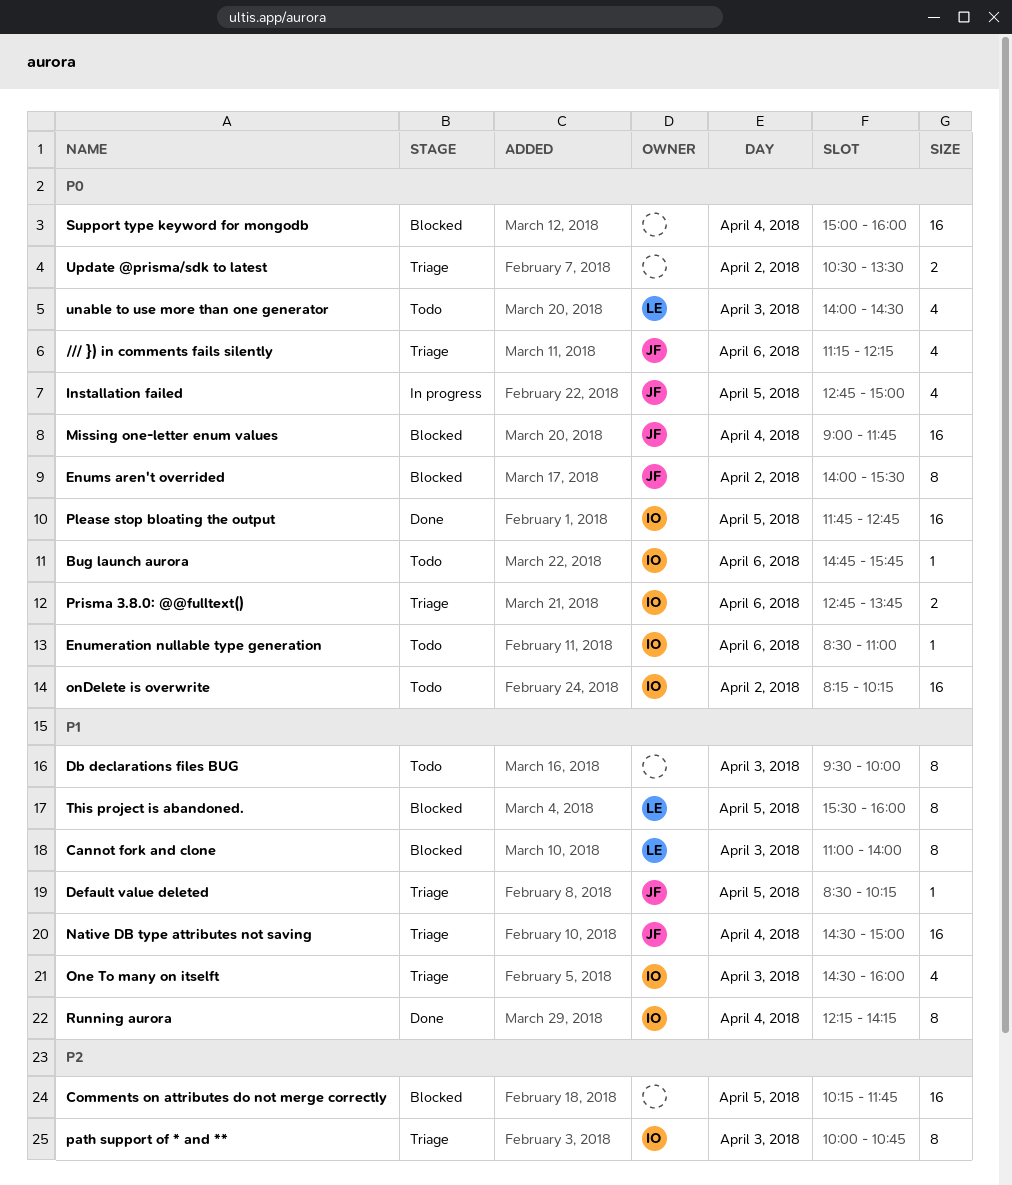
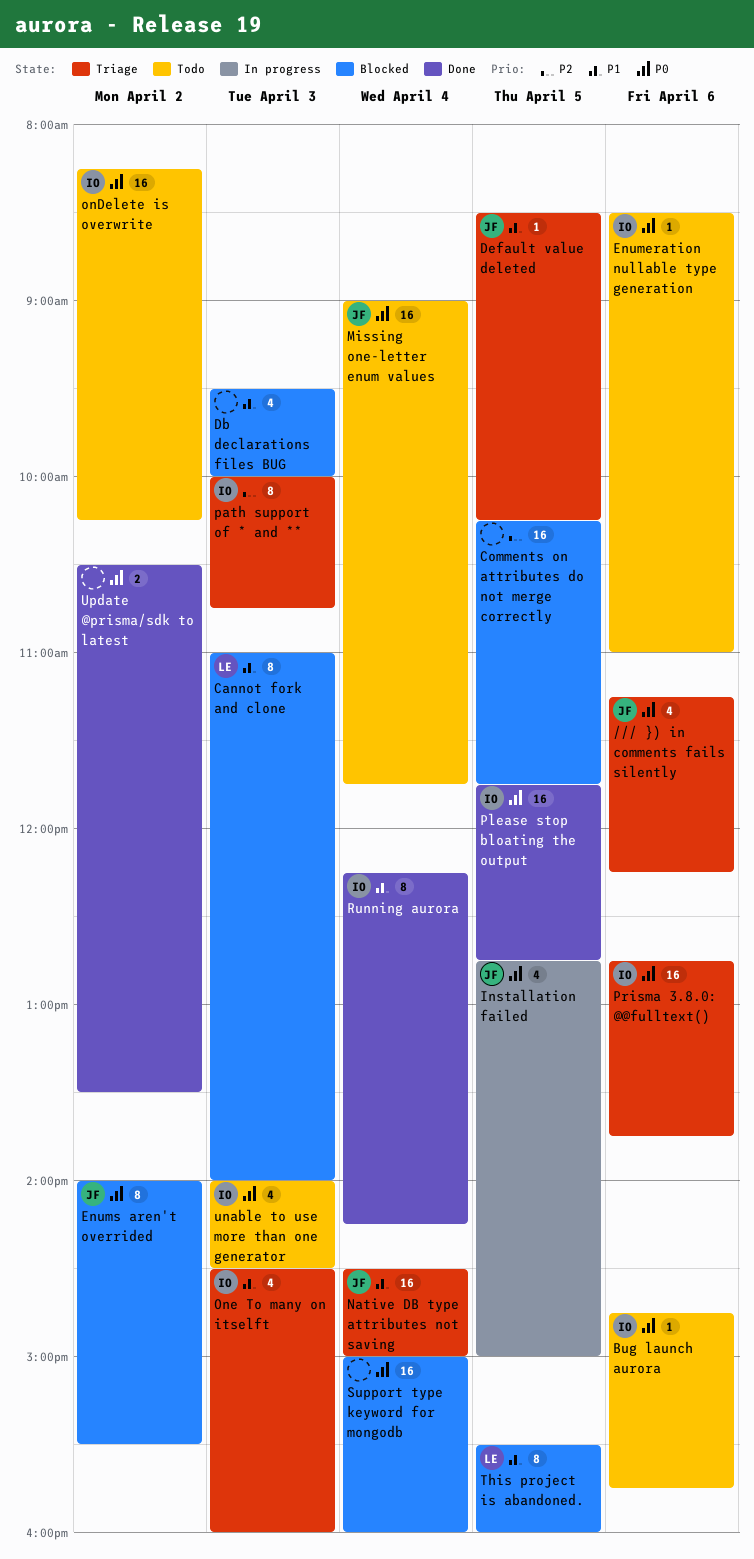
Db declarations files BUG, status: Todo -> Blocked
Db declarations files BUG, estimate: 8 -> 4
Missing one-letter enum values, status: Blocked -> Todo
Prisma 3.8.0: @@fulltext(), estimate: 2 -> 16
unable to use more than one generator, owner: LE -> IO
Update @prisma/sdk to latest, status: Triage -> Done

